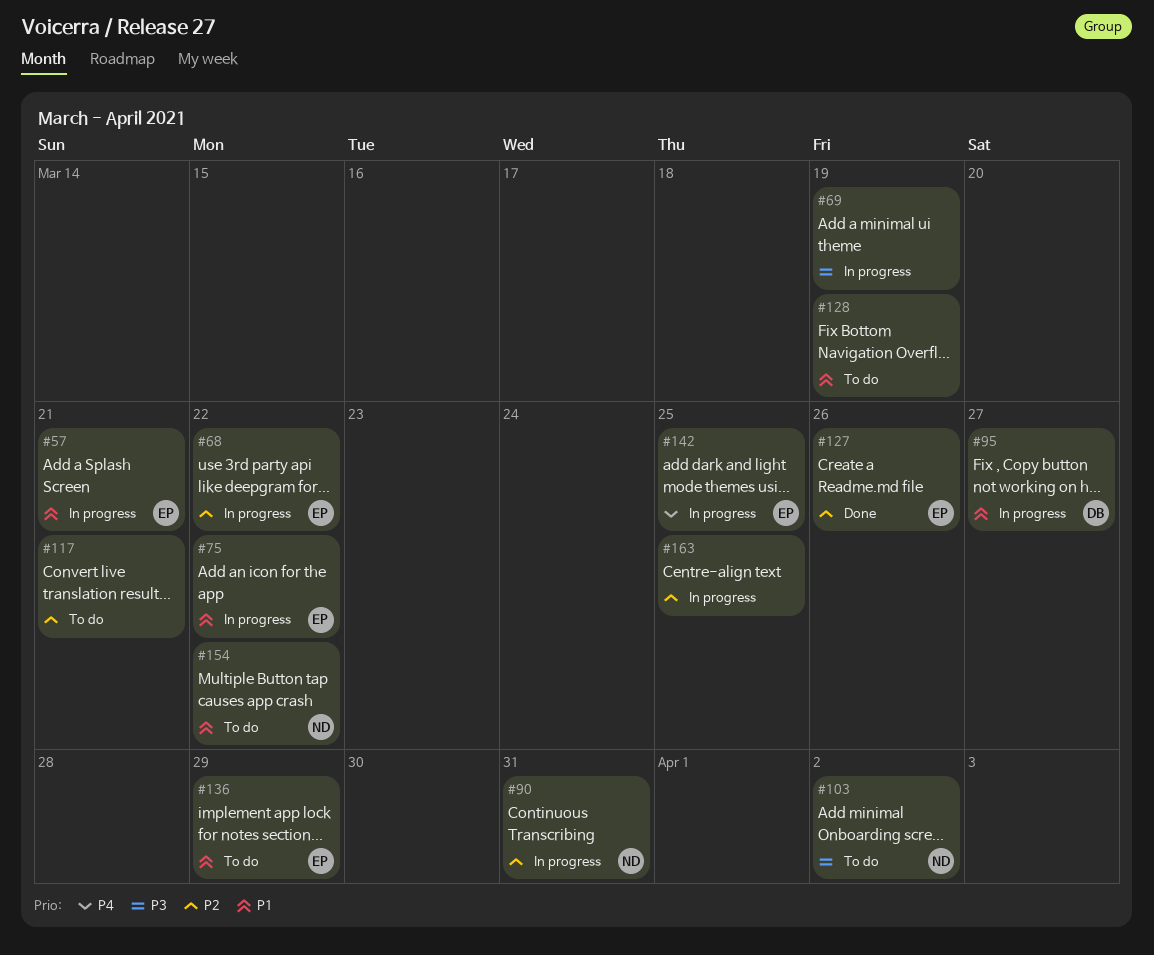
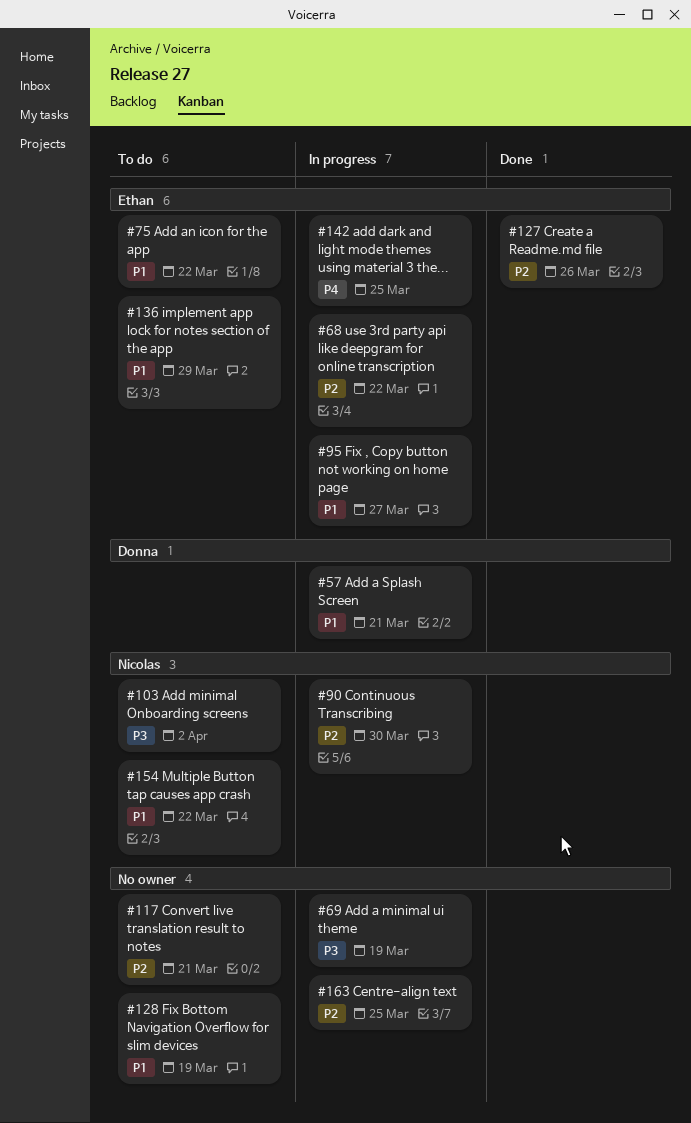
#57, owner: Ethan -> Donna
#75, status: In progress -> To do
#90, due: Mar 31 -> Mar 30
#95, owner: Donna -> Ethan

